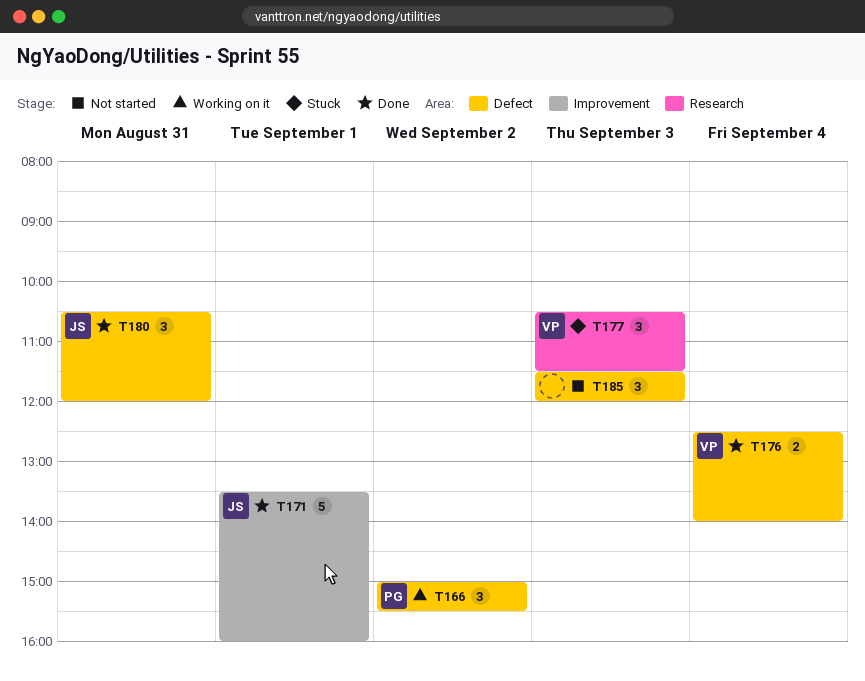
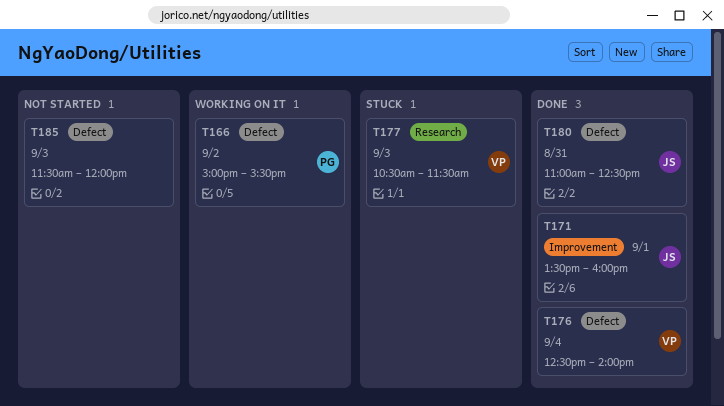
T180, begins: 10:30 -> 11:00
T180, ends: 12:00 -> 12:30

